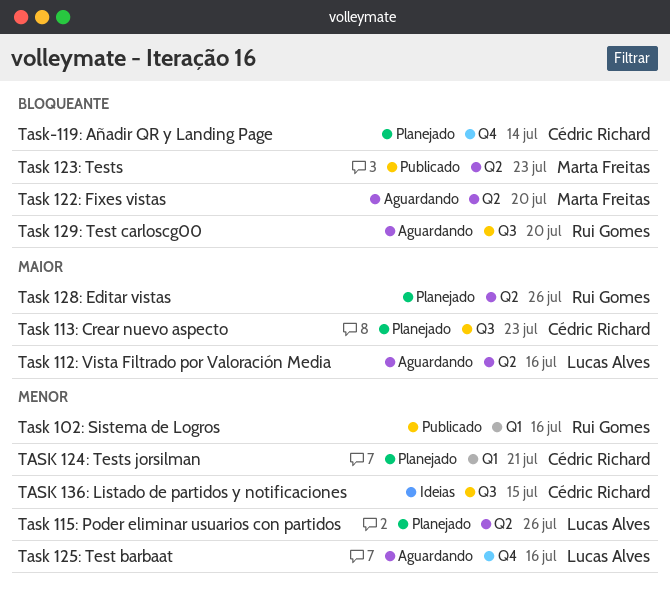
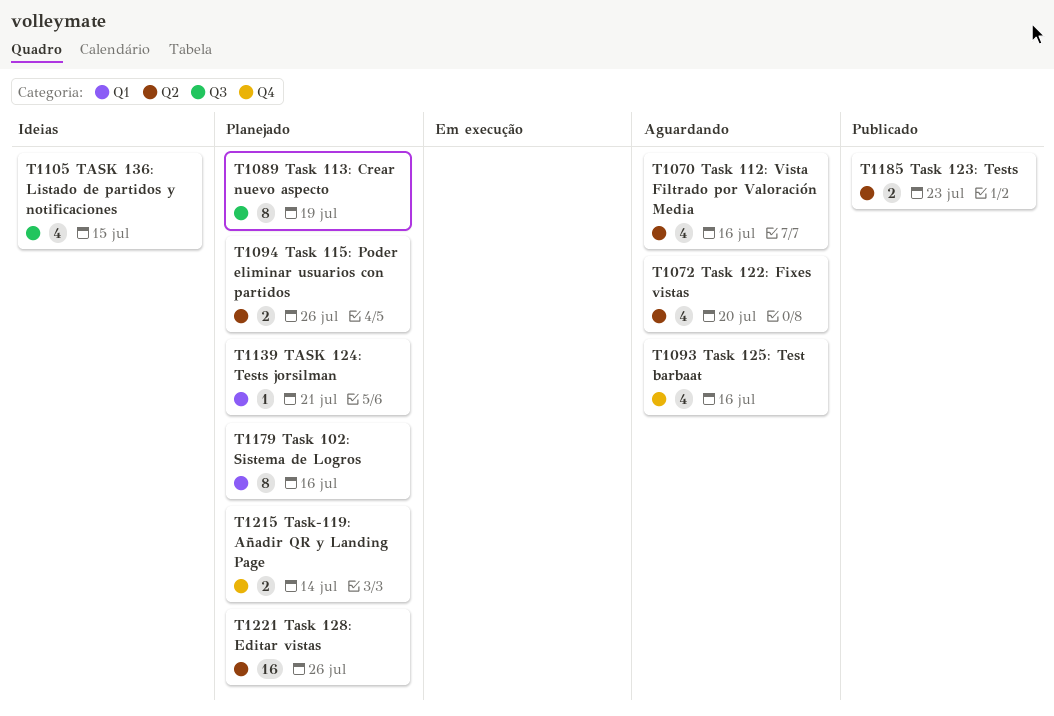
Task 102: Sistema de Logros, status: Publicado -> Planejado
Task 113: Crear nuevo aspecto, due: Jul 23 -> Jul 19
Task 129: Test carloscg00: present -> none

